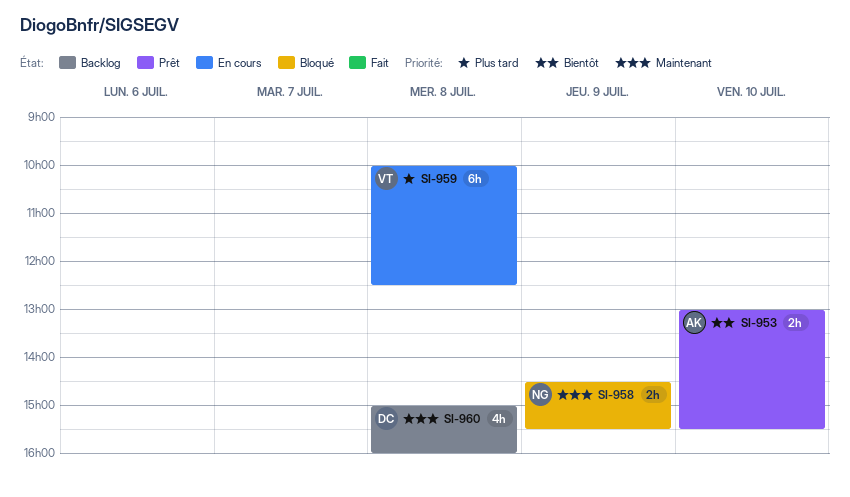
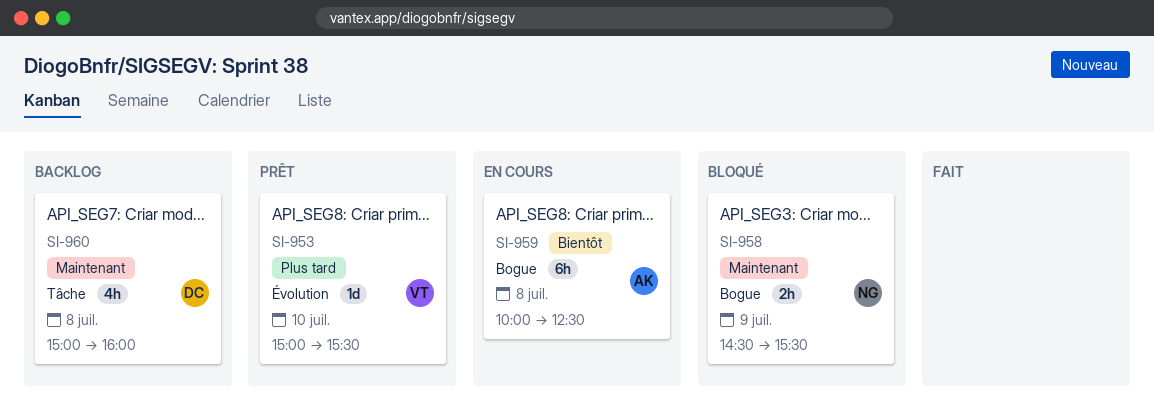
SI-953, owner: AK -> VT
SI-953, priority: Bientôt -> Plus tard
SI-953, estimate: 2h -> 1d
SI-953, begins: 13:00 -> 15:00
SI-959, owner: VT -> AK
SI-959, priority: Plus tard -> Bientôt

